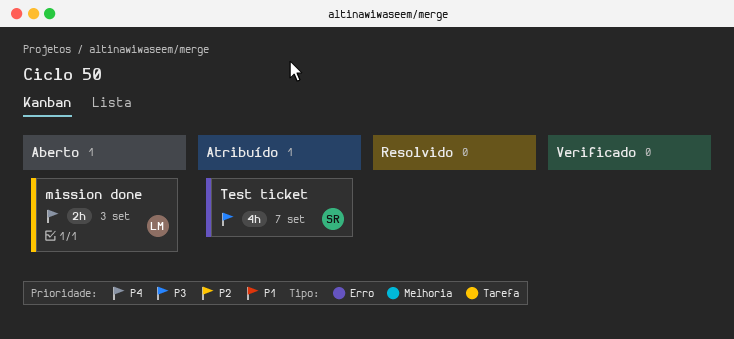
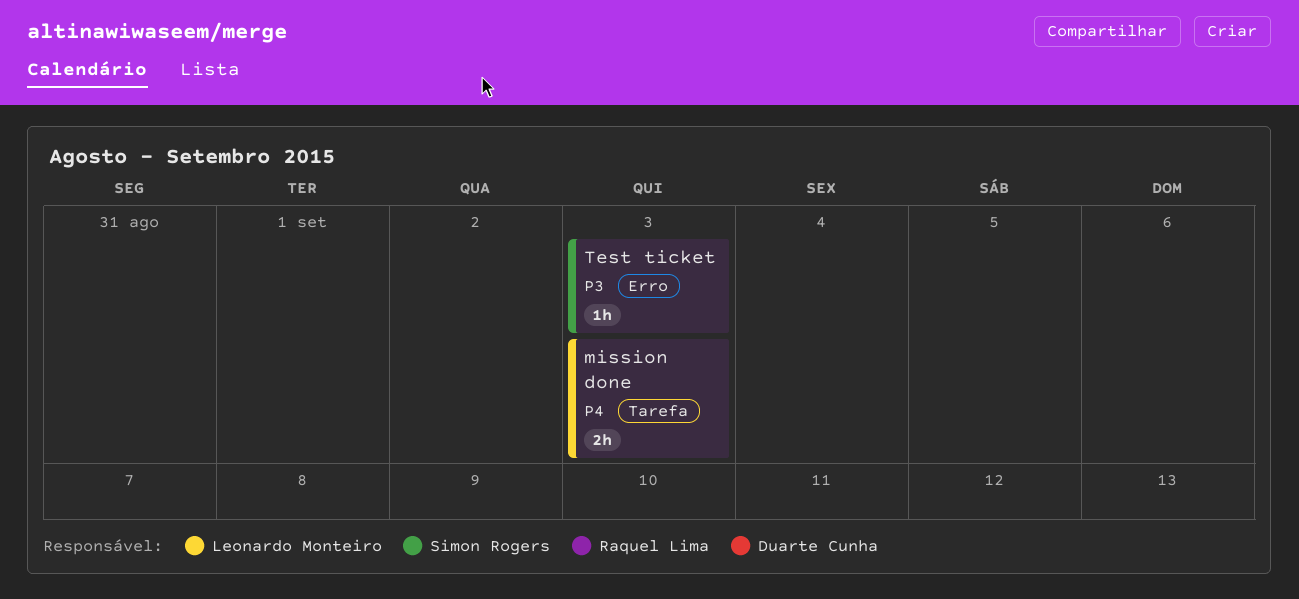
Test ticket, estimate: 4h -> 1h
Test ticket, due: Sep 7 -> Sep 3

